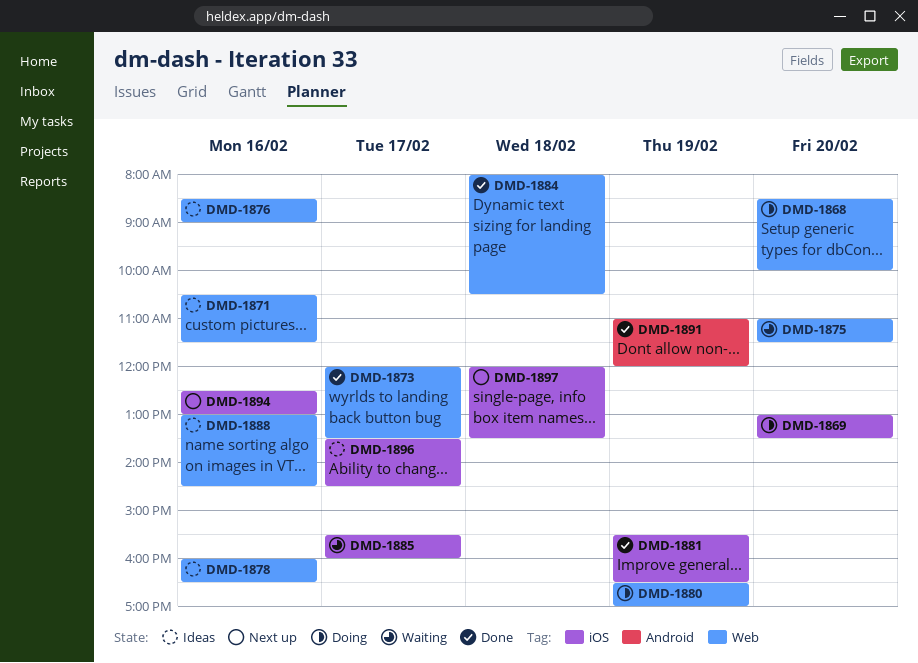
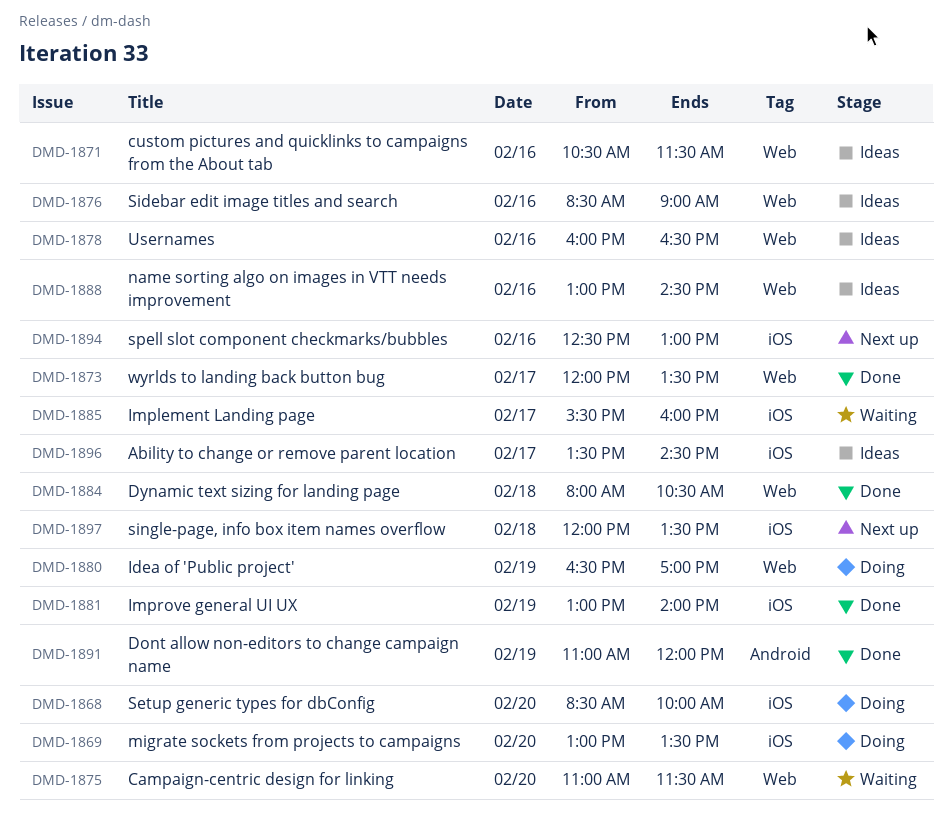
DMD-1868, label: Web -> iOS
DMD-1881, begins: 15:30 -> 13:00
DMD-1881, ends: 16:30 -> 14:00

